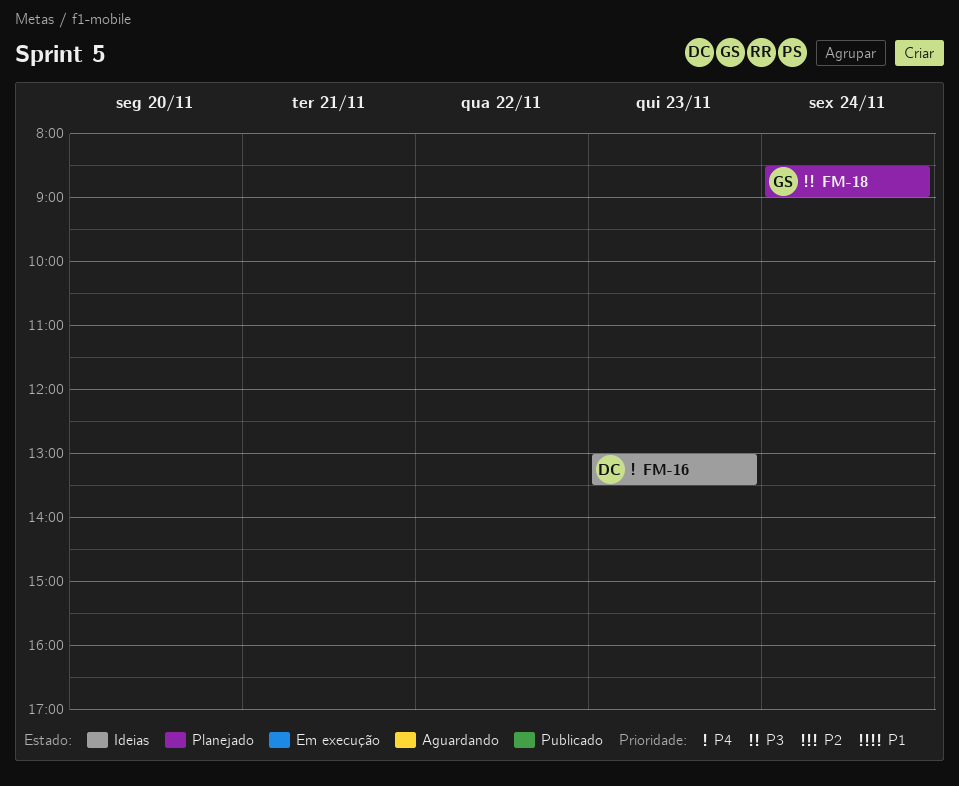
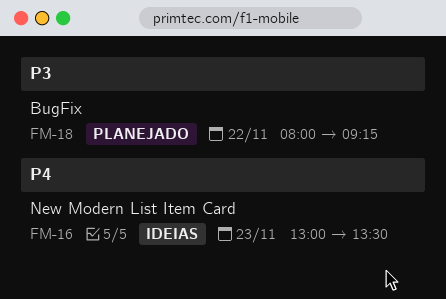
FM-18, day: Nov 24 -> Nov 22
FM-18, begins: 08:30 -> 08:00
FM-18, ends: 09:00 -> 09:15

